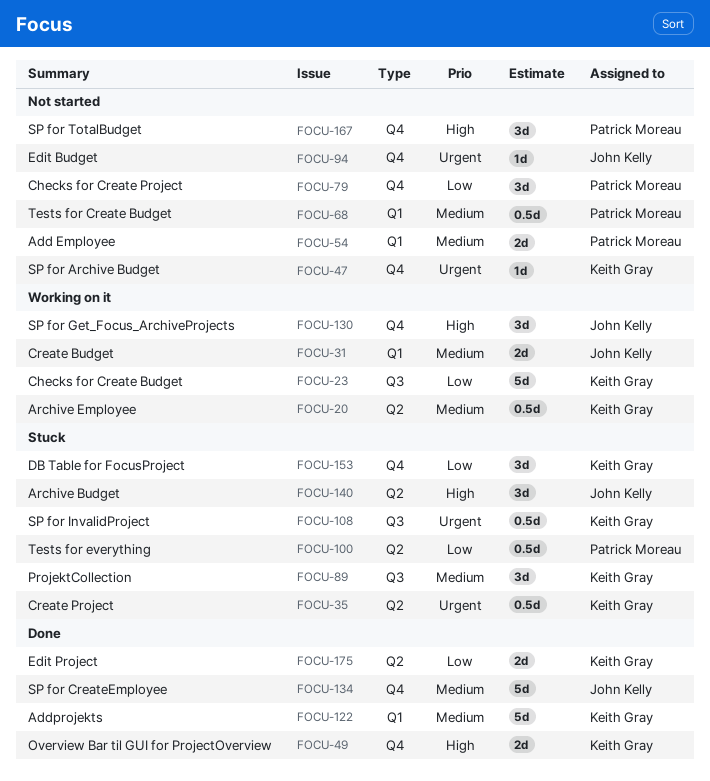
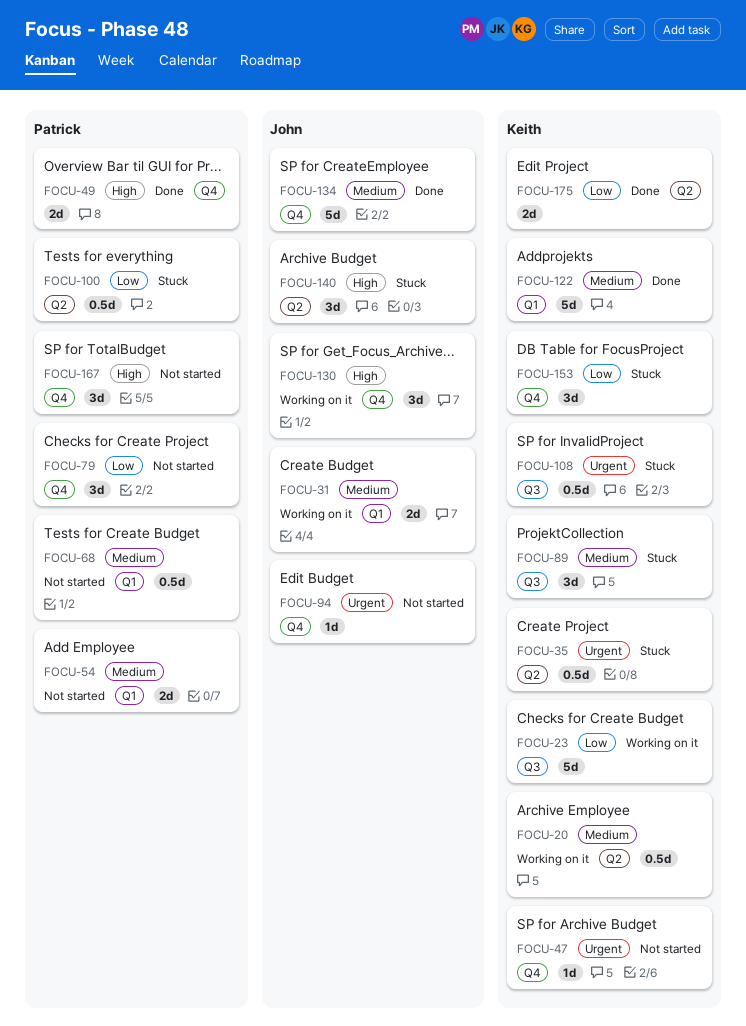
FOCU-49, owner: Keith Gray -> Patrick Moreau

